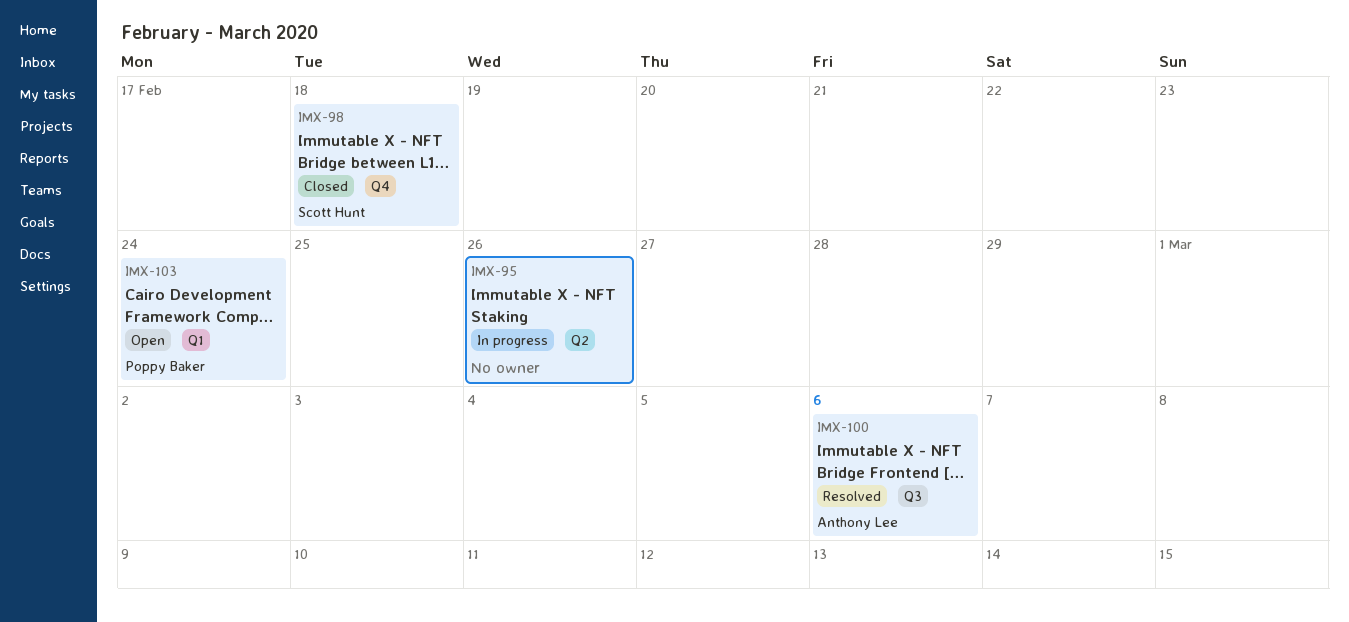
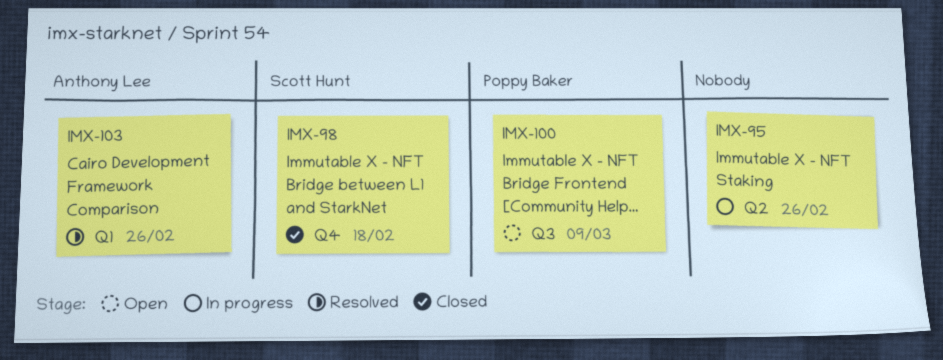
IMX-100, status: Resolved -> Open
IMX-100, owner: Anthony Lee -> Poppy Baker
IMX-100, due: Mar 6 -> Mar 9
IMX-103, status: Open -> Resolved
IMX-103, owner: Poppy Baker -> Anthony Lee
IMX-103, due: Feb 24 -> Feb 26

